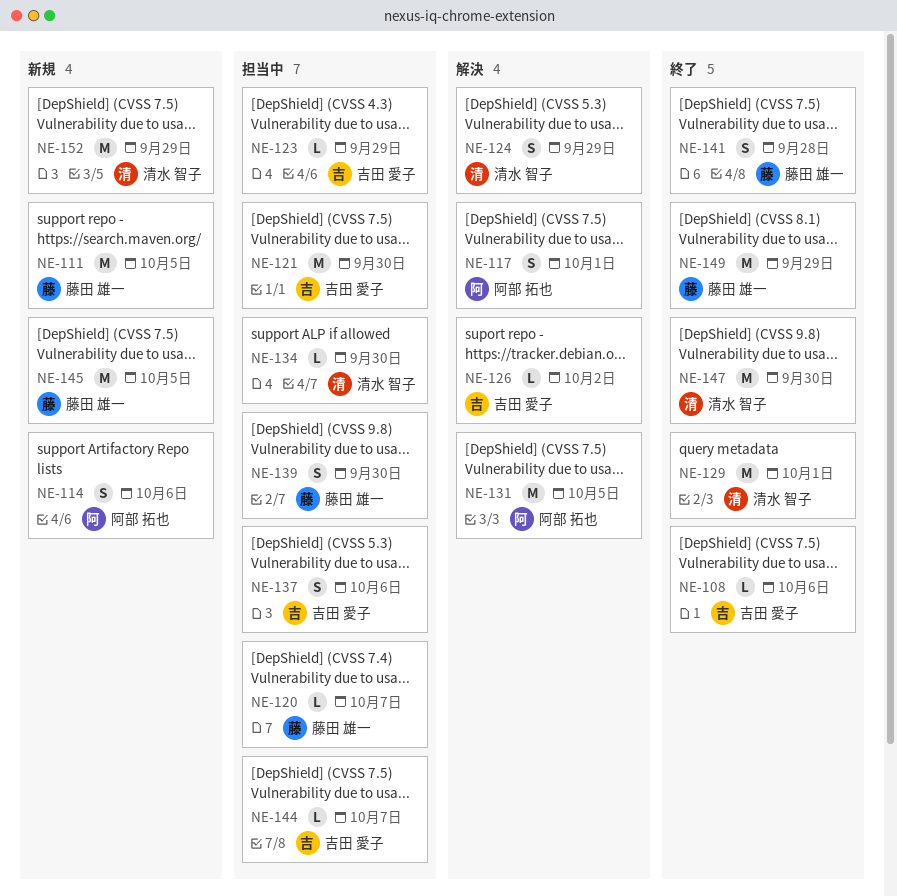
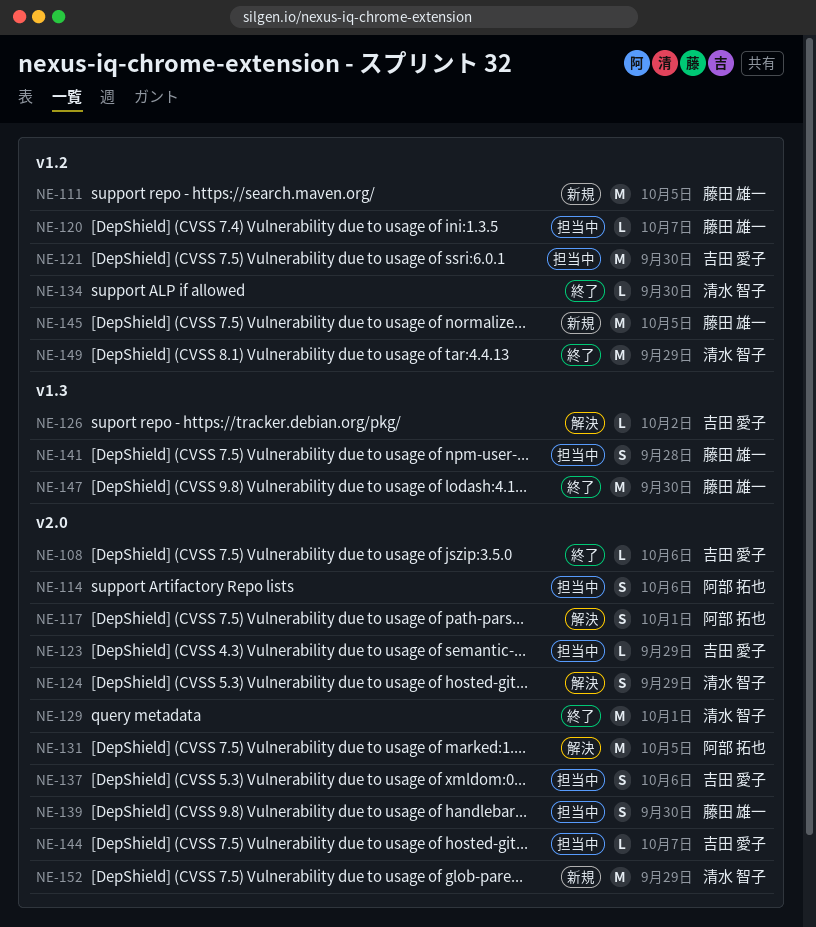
NE-114, status: 新規 -> 担当中
NE-134, status: 担当中 -> 終了
NE-141, status: 終了 -> 担当中
NE-147, owner: 清水 智子 -> 藤田 雄一
NE-149, owner: 藤田 雄一 -> 清水 智子

